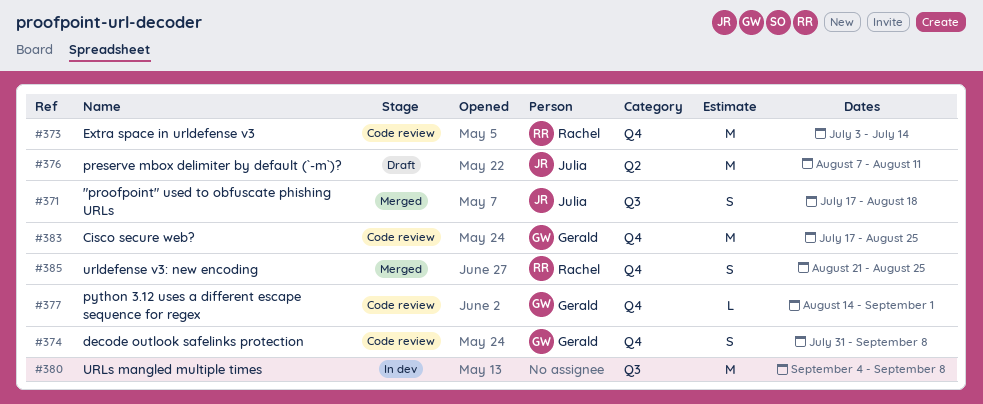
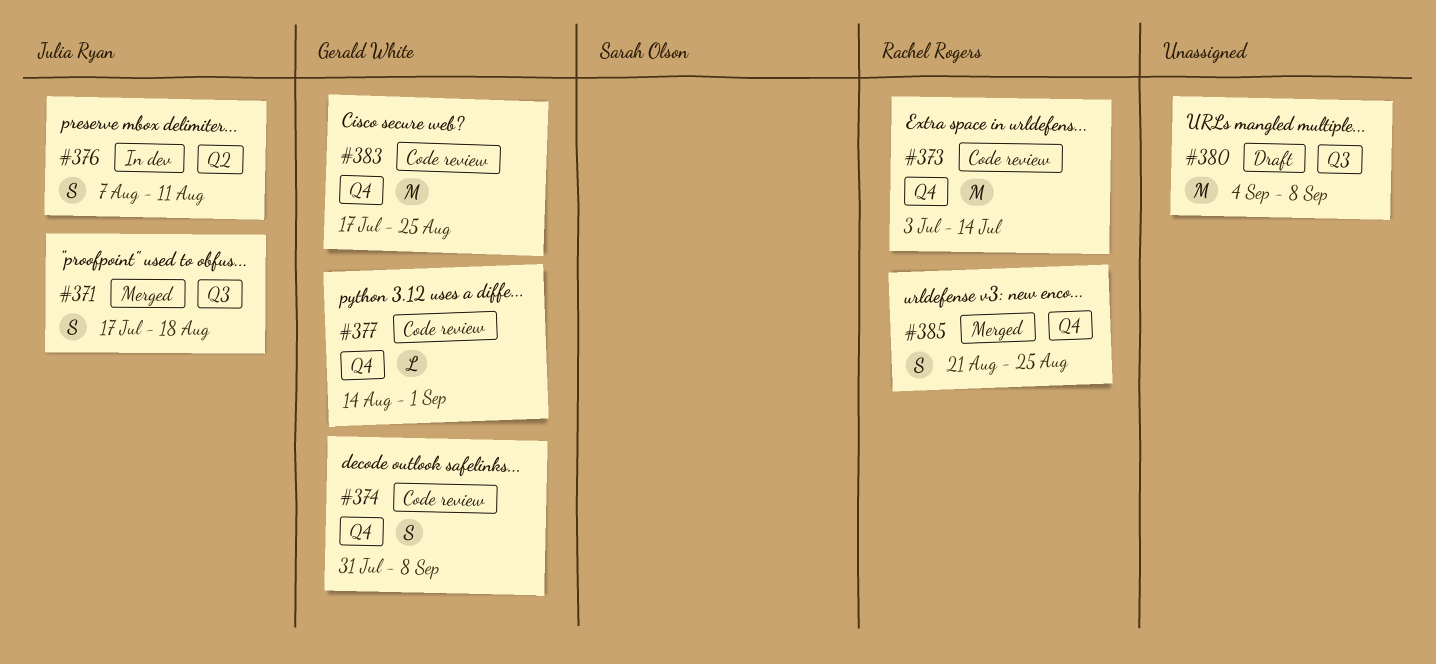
#376, status: Draft -> In dev
#376, estimate: M -> S
#380, status: In dev -> Draft

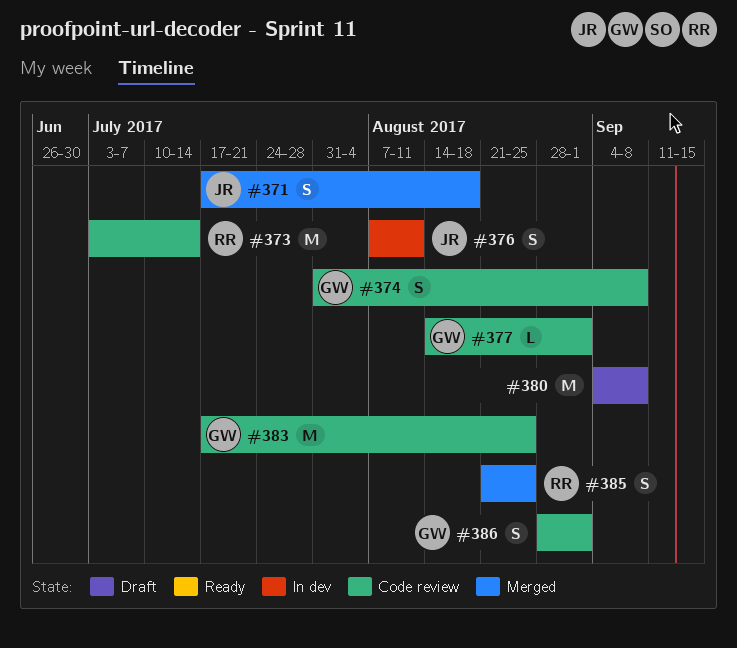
#386: none -> present

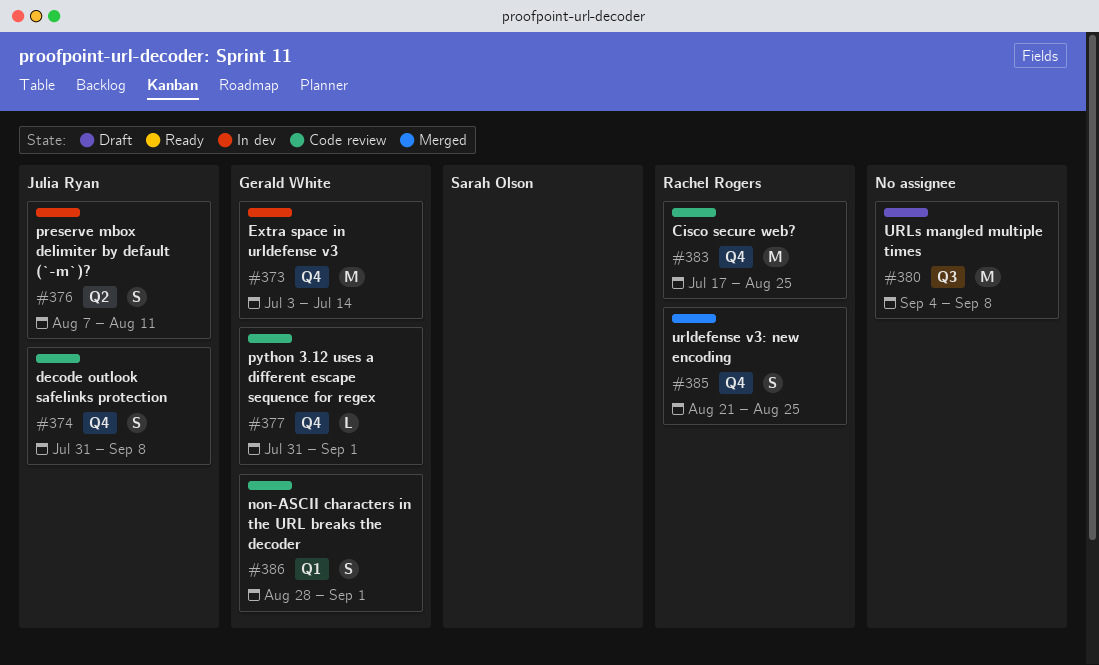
#371: present -> none
#373, status: Code review -> In dev
#373, owner: Rachel Rogers -> Gerald White
#374, owner: Gerald White -> Julia Ryan
#377, start: Aug 14 -> Jul 31
#383, owner: Gerald White -> Rachel Rogers

